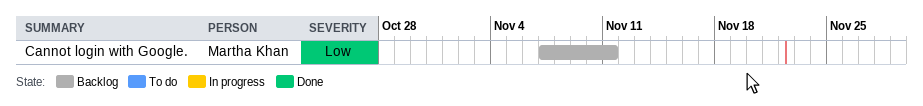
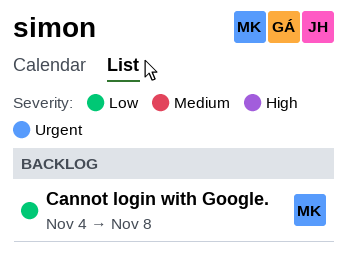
Cannot login with Google., start: Nov 7 -> Nov 4
Cannot login with Google., due: Nov 11 -> Nov 8

